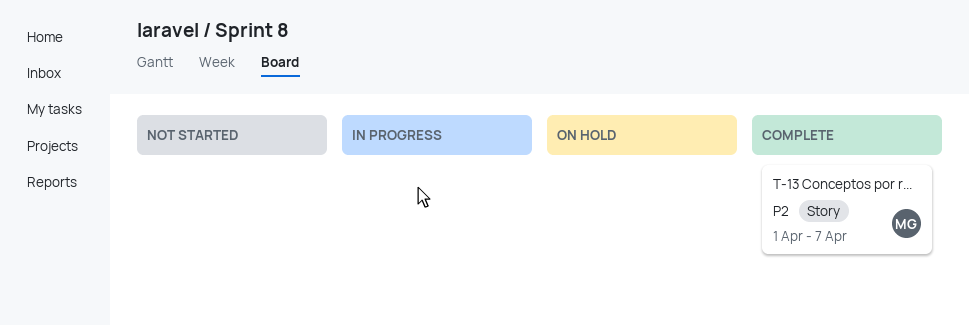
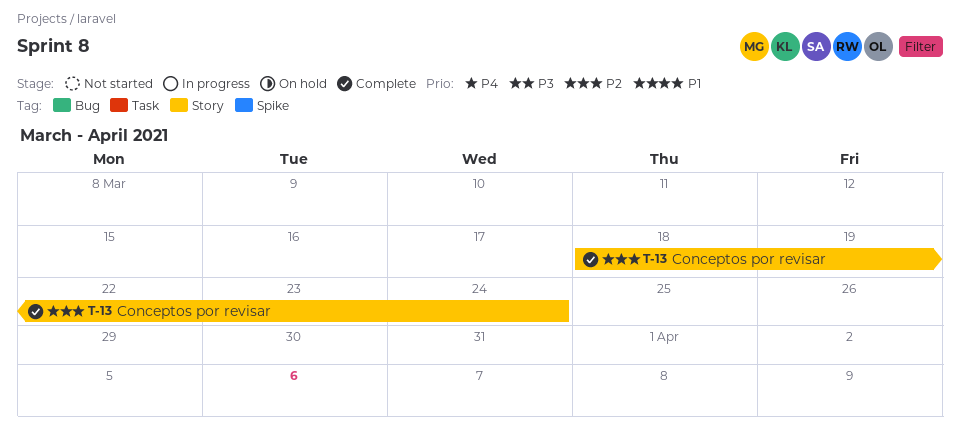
T-13, start: Apr 1 -> Mar 18
T-13, due: Apr 7 -> Mar 24

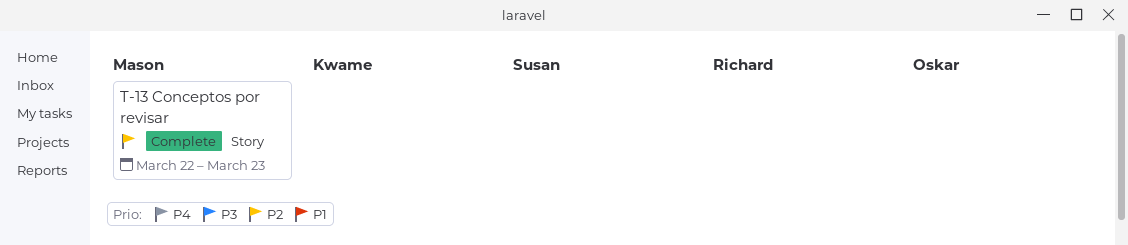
T-13, start: Mar 18 -> Mar 22
T-13, due: Mar 24 -> Mar 23

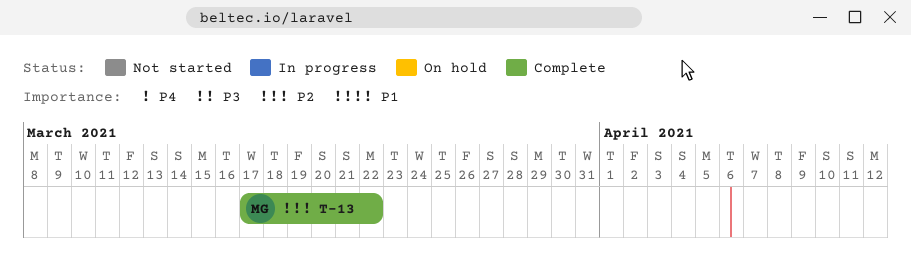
T-13, start: Mar 22 -> Mar 17
T-13, due: Mar 23 -> Mar 22

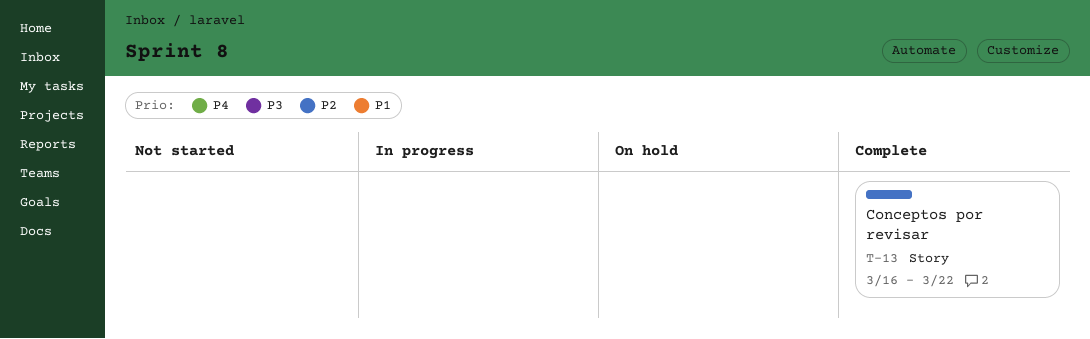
T-13, start: Mar 17 -> Mar 16

